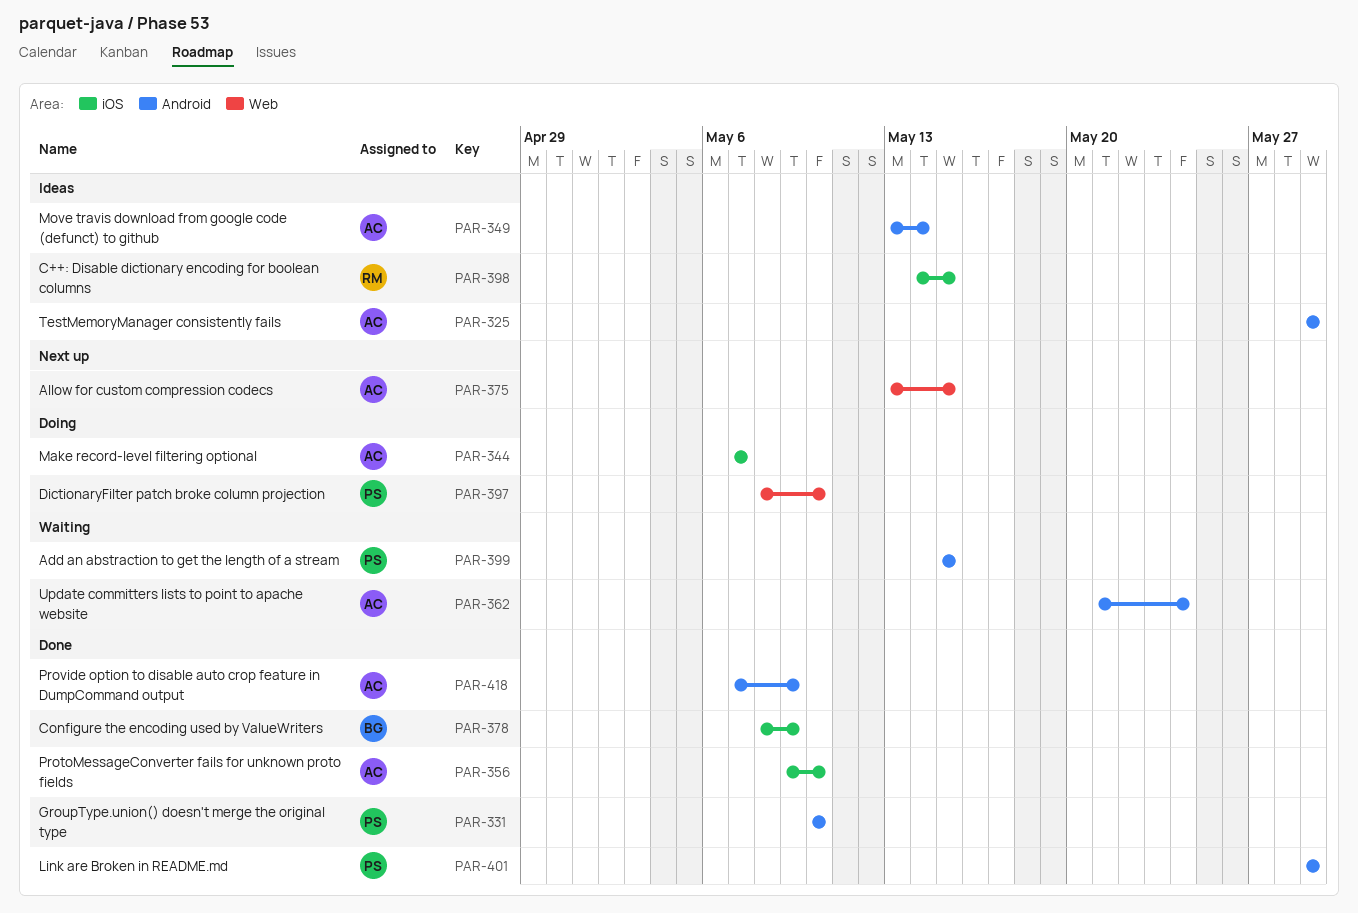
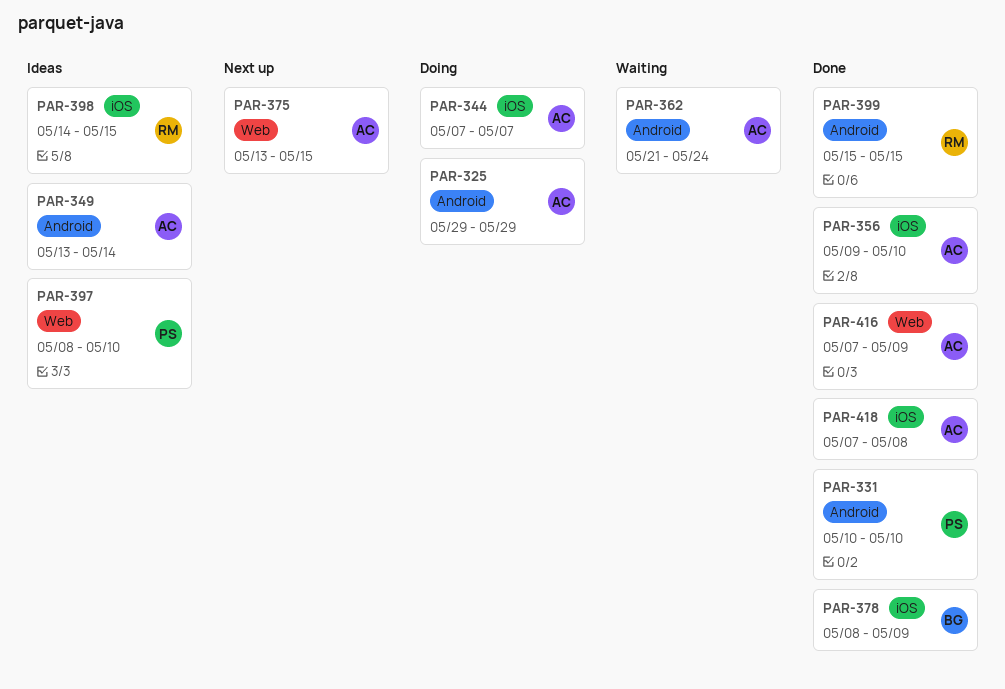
PAR-325, status: Ideas -> Doing
PAR-397, status: Doing -> Ideas
PAR-399, status: Waiting -> Done
PAR-399, owner: PS -> RM
PAR-401: present -> none
PAR-416: none -> present
PAR-418, label: Android -> iOS
PAR-418, due: May 9 -> May 8

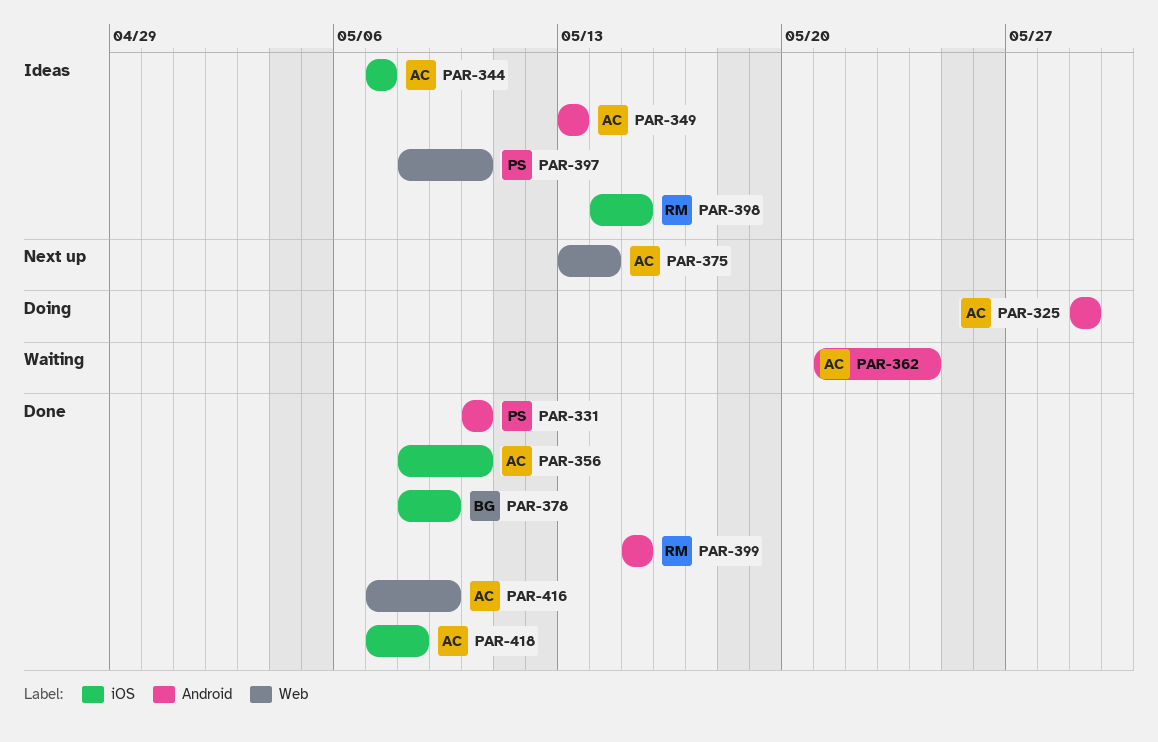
PAR-344, status: Doing -> Ideas
PAR-349, due: May 14 -> May 13
PAR-356, start: May 9 -> May 8
PAR-375, due: May 15 -> May 14

